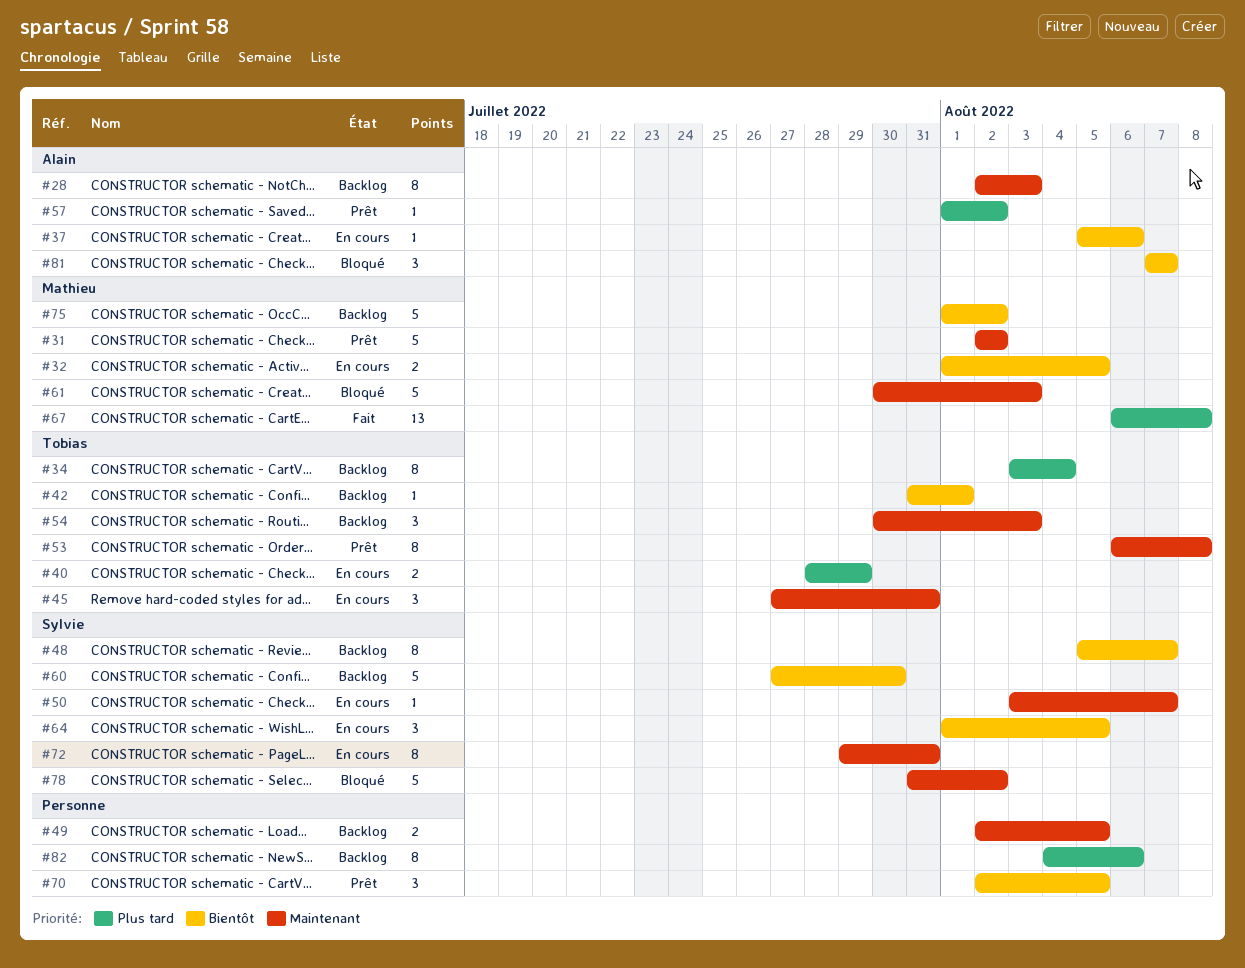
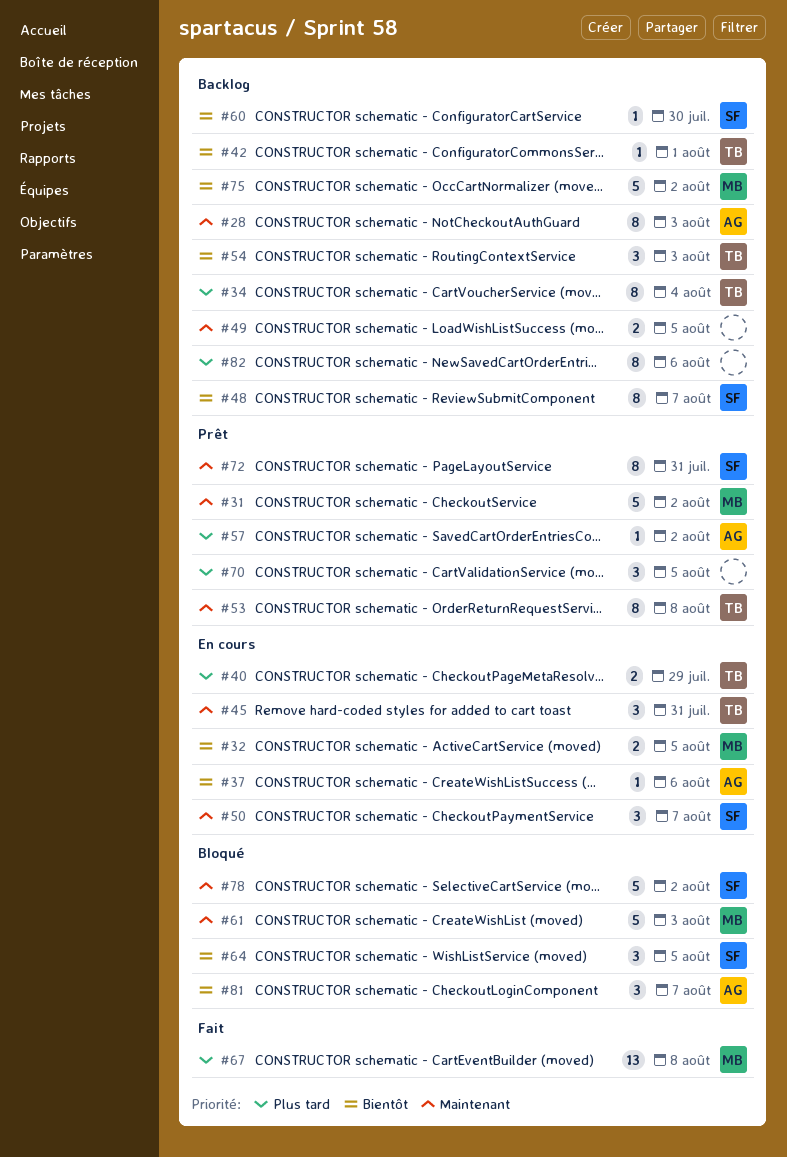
#50, estimate: 1 -> 3
#54, priority: Maintenant -> Bientôt
#60, estimate: 5 -> 1
#64, status: En cours -> Bloqué
#70, priority: Bientôt -> Plus tard
#72, status: En cours -> Prêt

